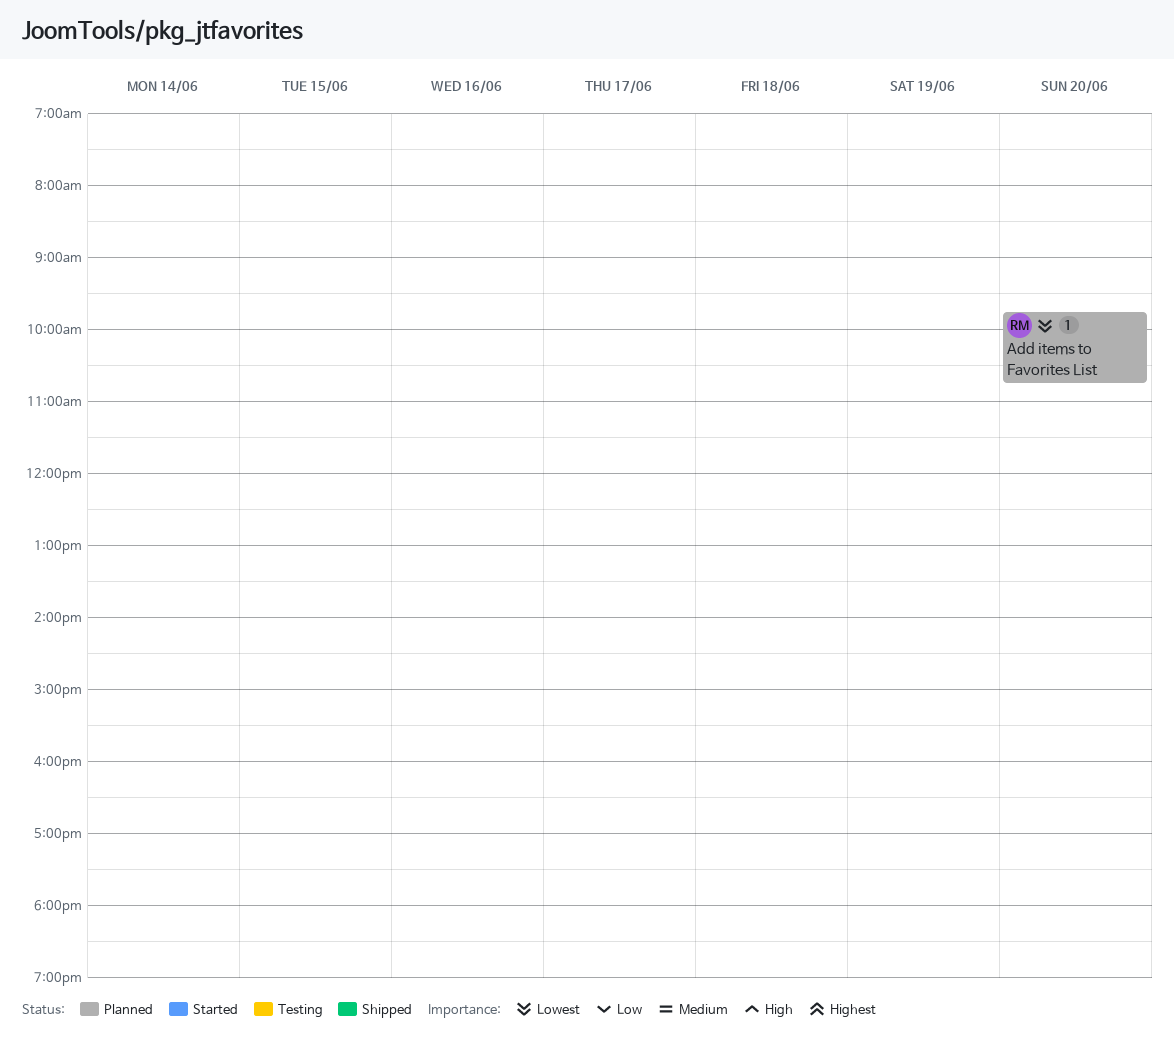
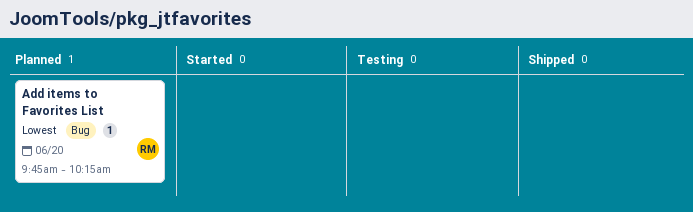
Add items to Favorites List, ends: 10:45 -> 10:15

